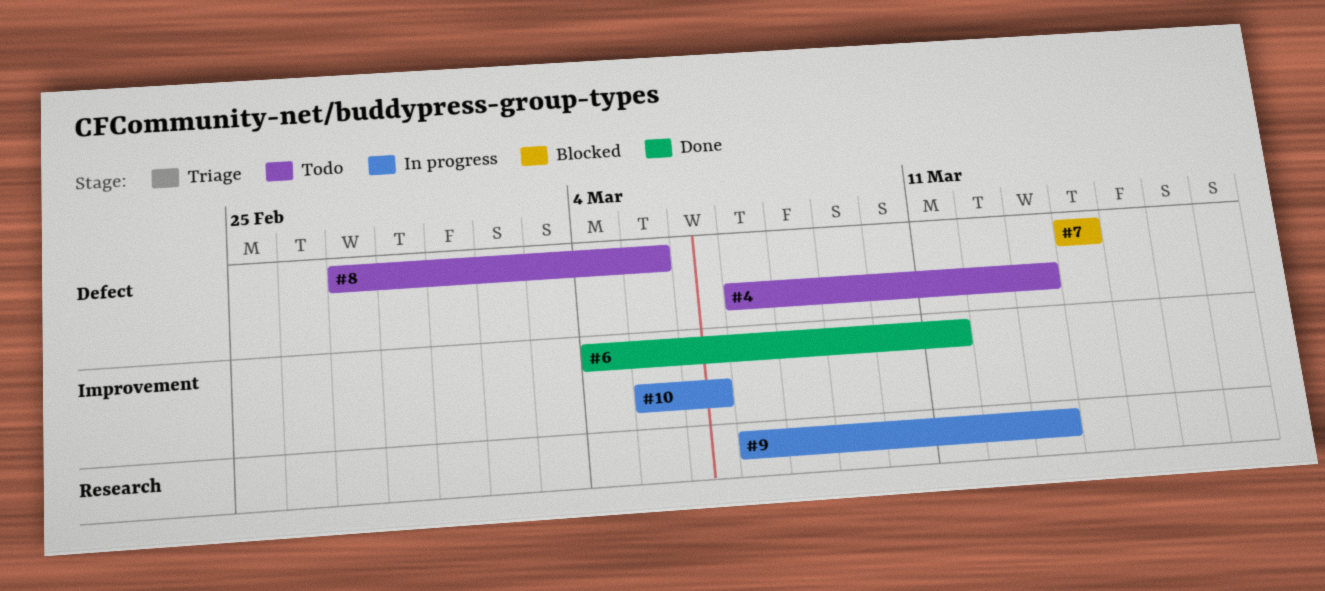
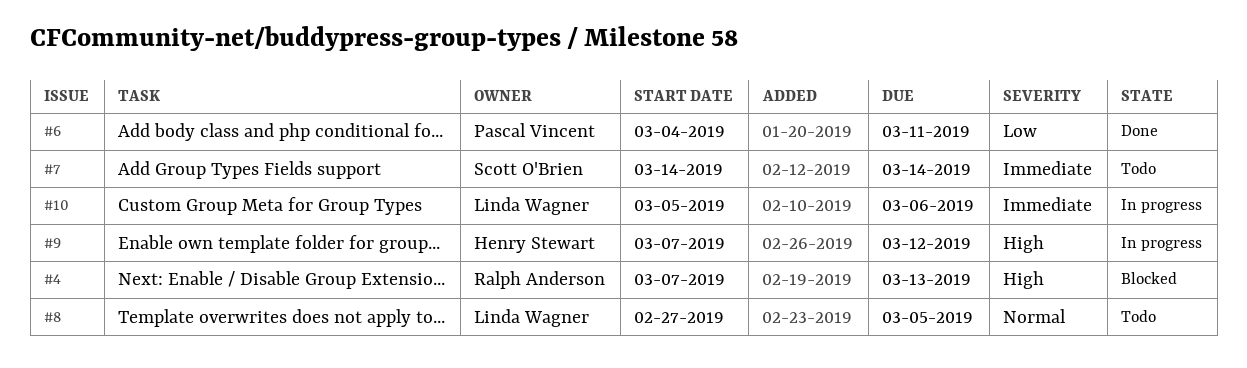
#4, status: Todo -> Blocked
#7, status: Blocked -> Todo
#9, due: Mar 13 -> Mar 12

